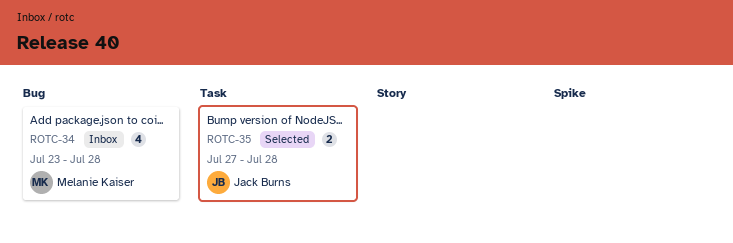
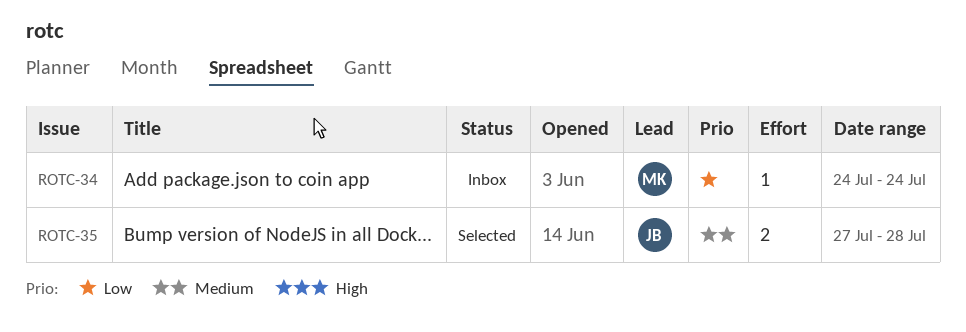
ROTC-34, estimate: 4 -> 1
ROTC-34, start: Jul 23 -> Jul 24
ROTC-34, due: Jul 28 -> Jul 24

